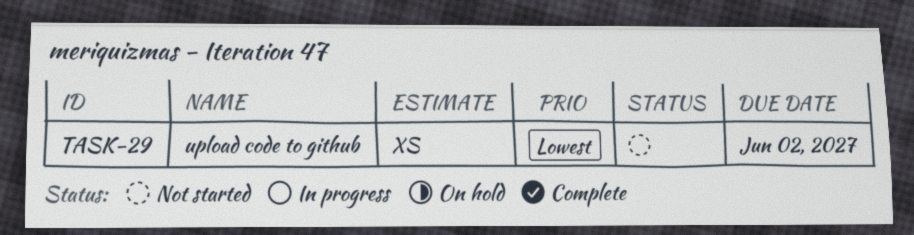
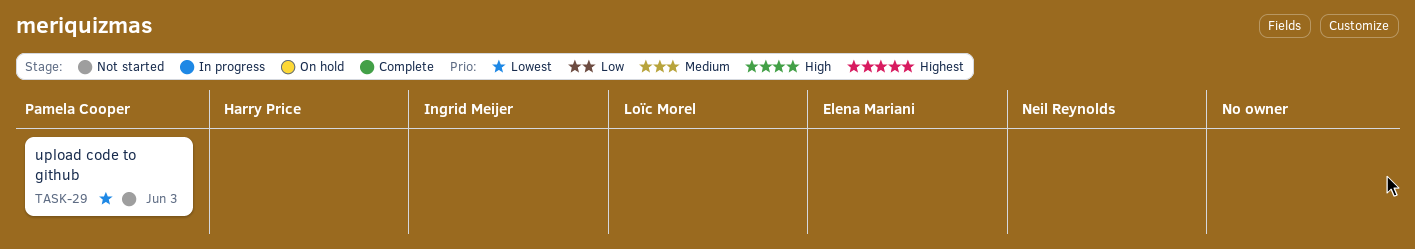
TASK-29, due: Jun 2 -> Jun 3

